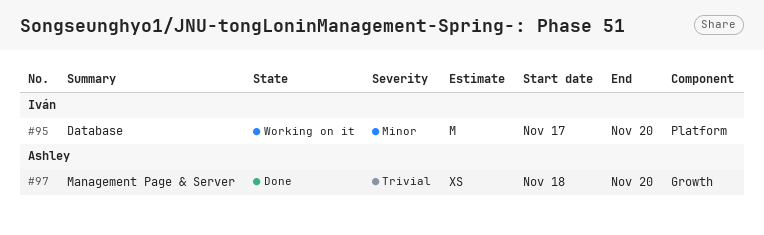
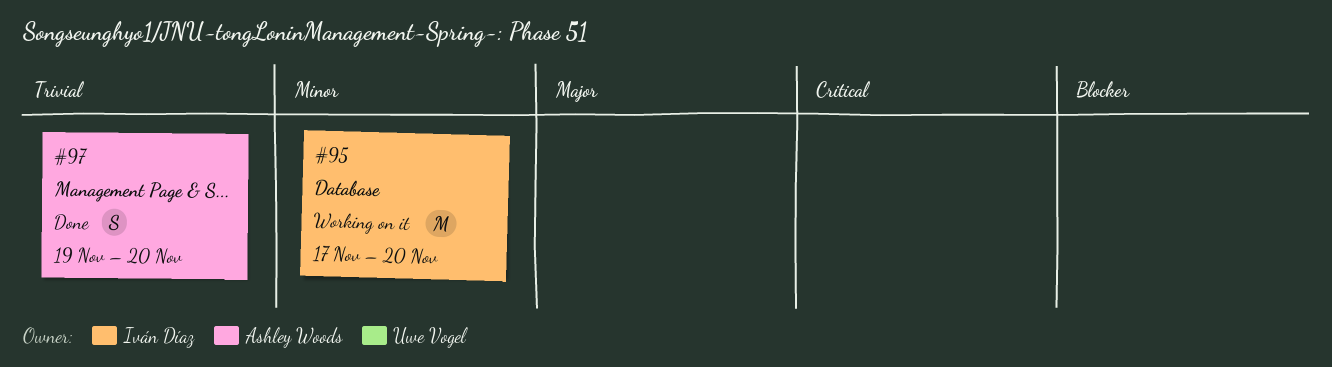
#97, estimate: XS -> S
#97, start: Nov 18 -> Nov 19

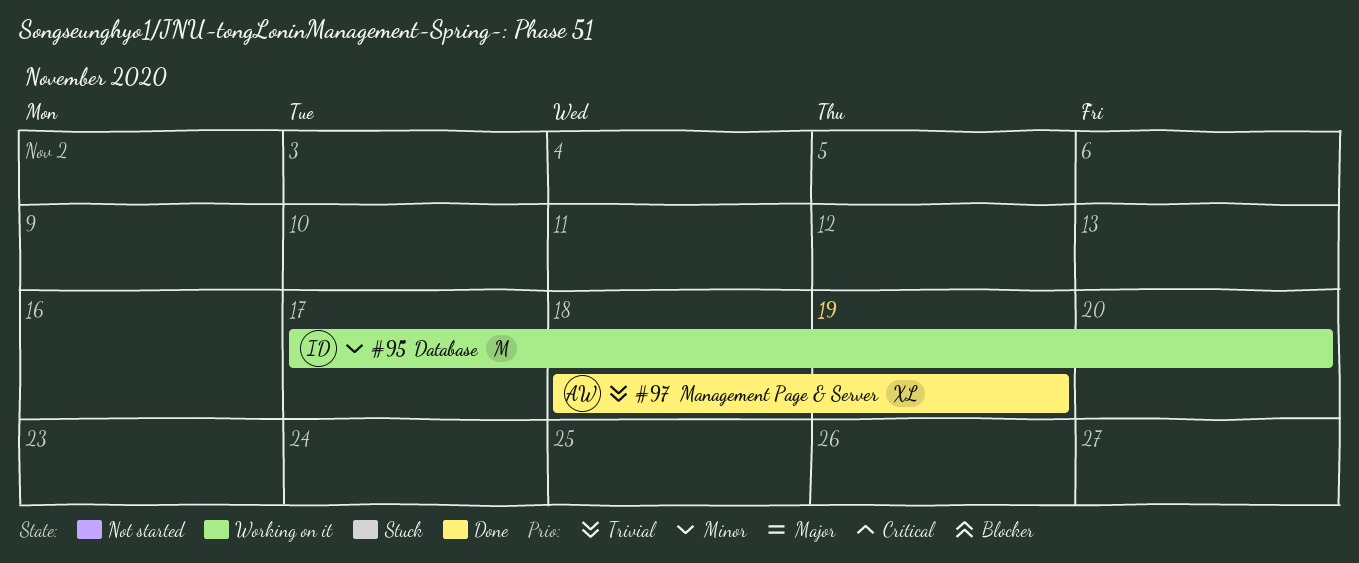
#97, estimate: S -> XL
#97, start: Nov 19 -> Nov 18
#97, due: Nov 20 -> Nov 19

